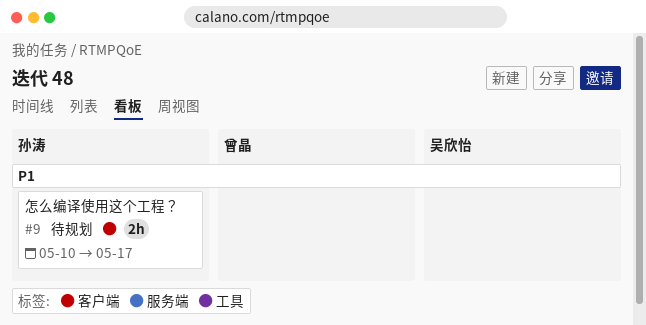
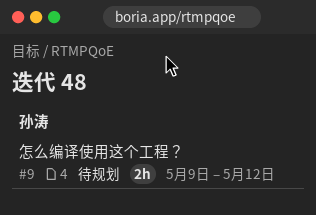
#9, start: May 10 -> May 9
#9, due: May 17 -> May 12

